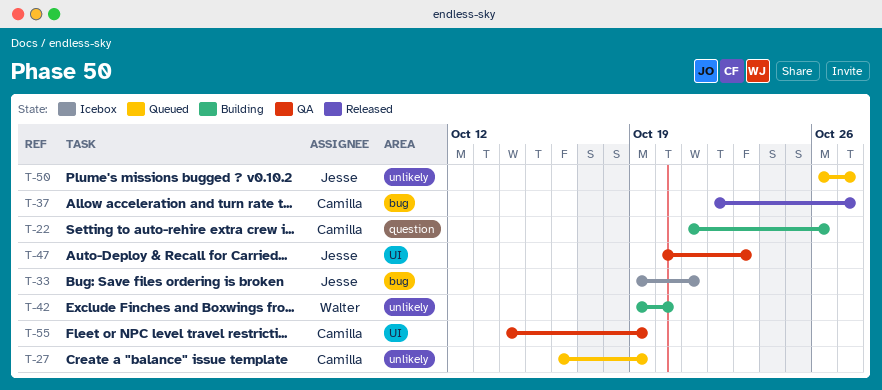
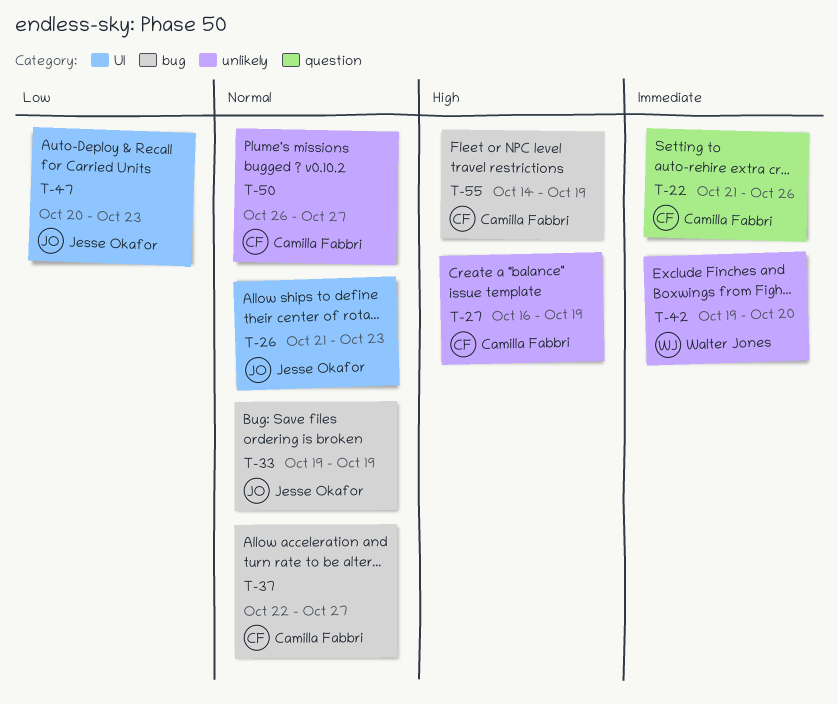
T-26: none -> present
T-33, due: Oct 21 -> Oct 19
T-50, owner: Jesse Okafor -> Camilla Fabbri
T-55, label: UI -> bug

